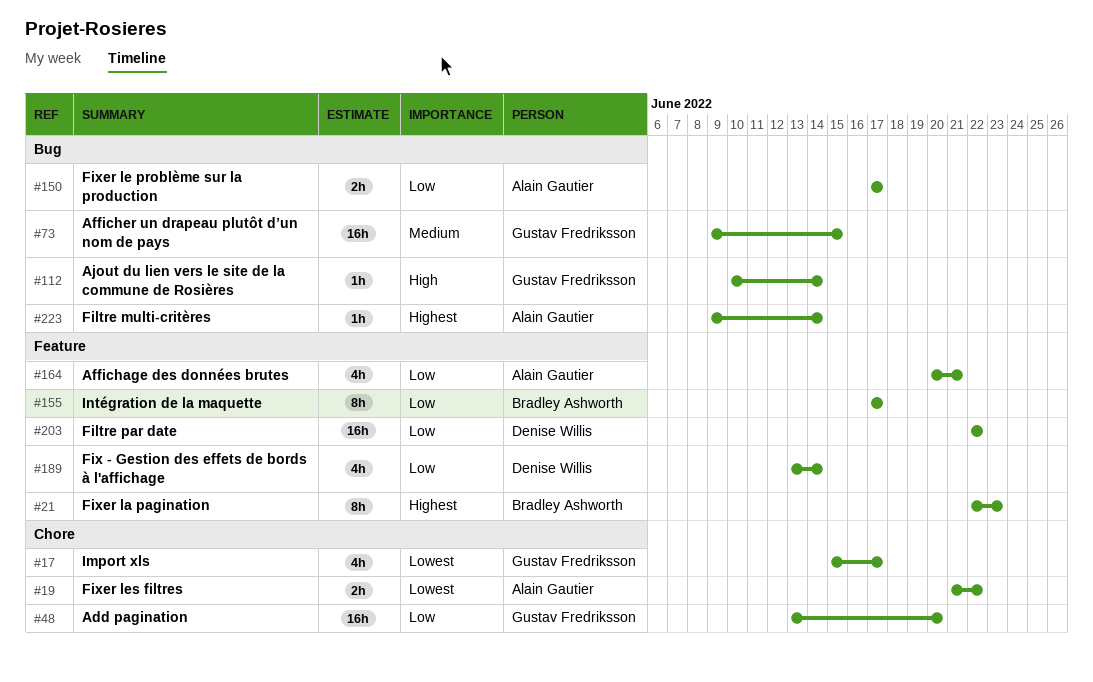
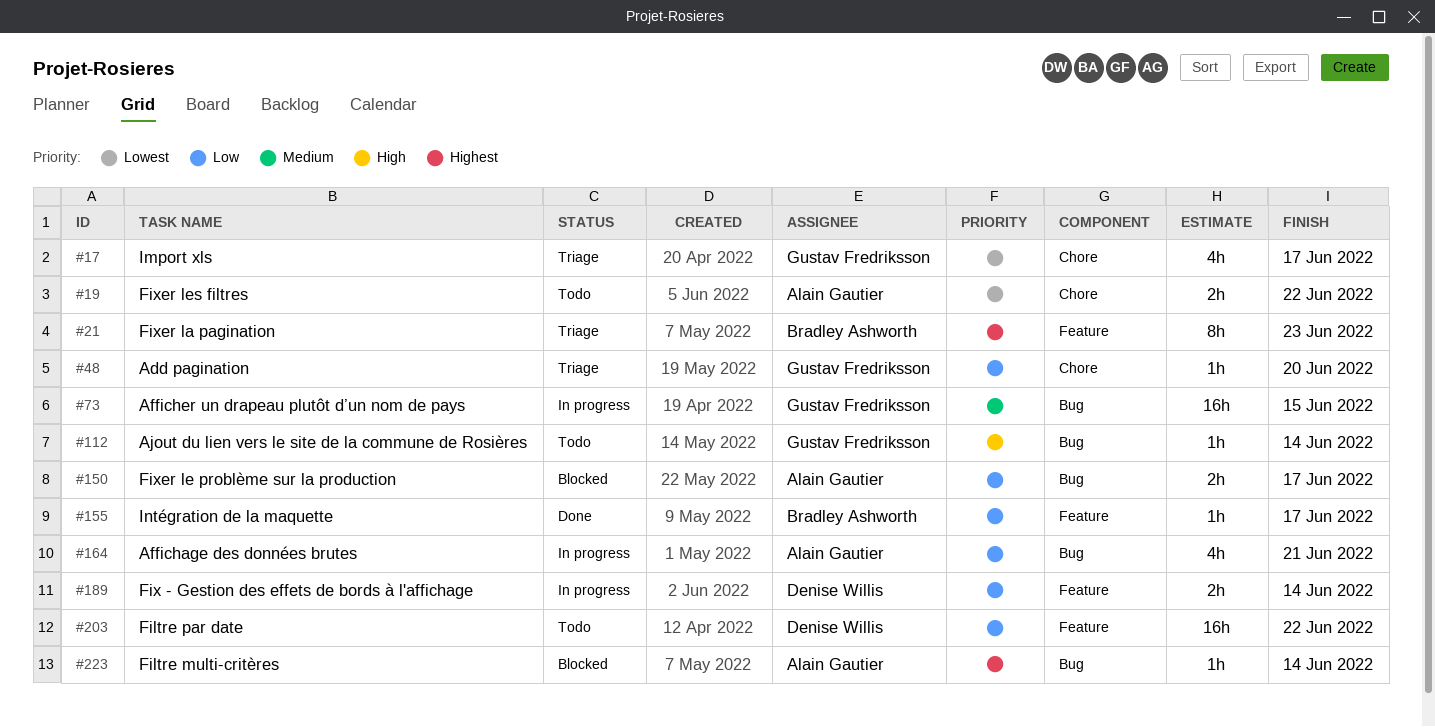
#48, estimate: 16h -> 1h
#155, estimate: 8h -> 1h
#164, label: Feature -> Bug
#189, estimate: 4h -> 2h

